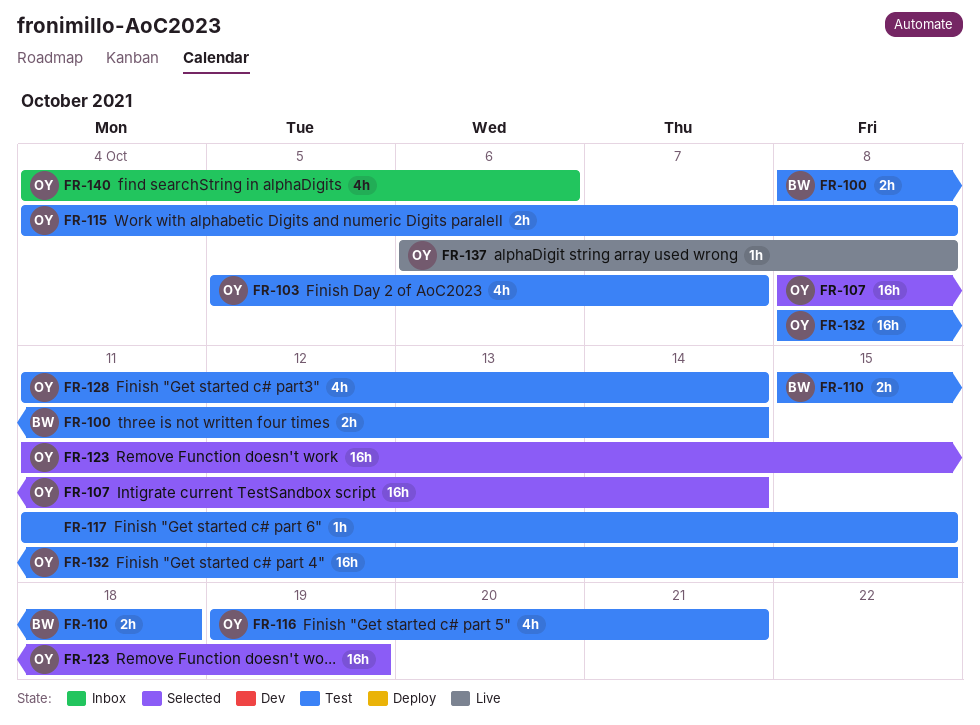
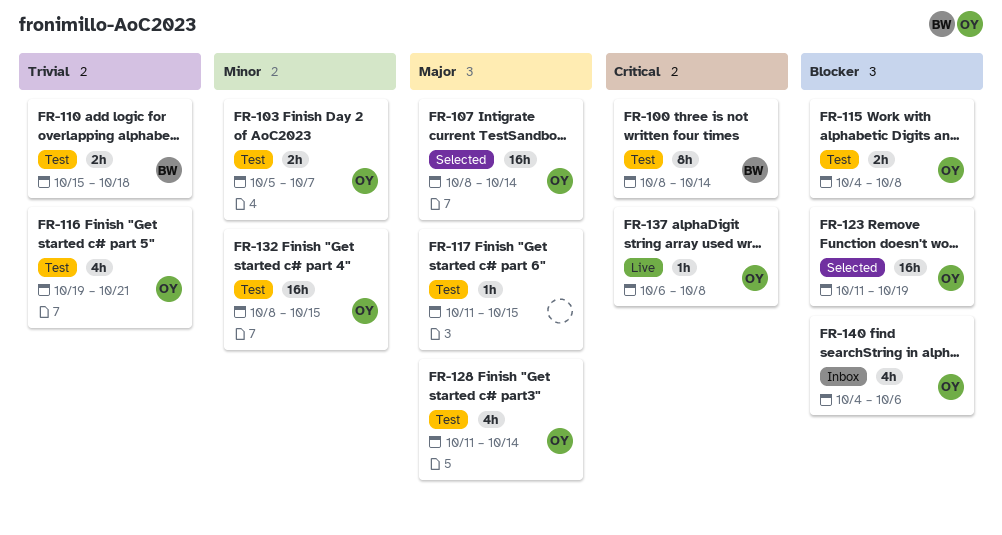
FR-100, estimate: 2h -> 8h
FR-103, estimate: 4h -> 2h

